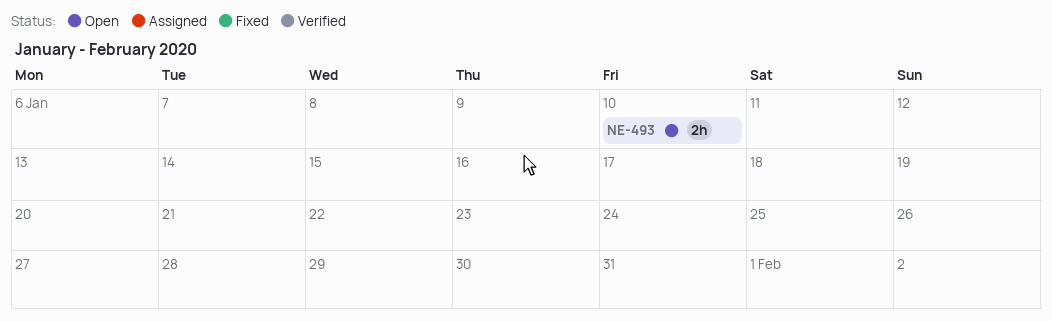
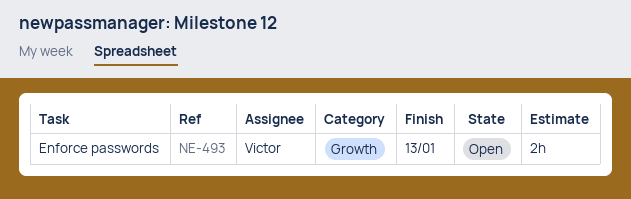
NE-493, due: Jan 10 -> Jan 13

